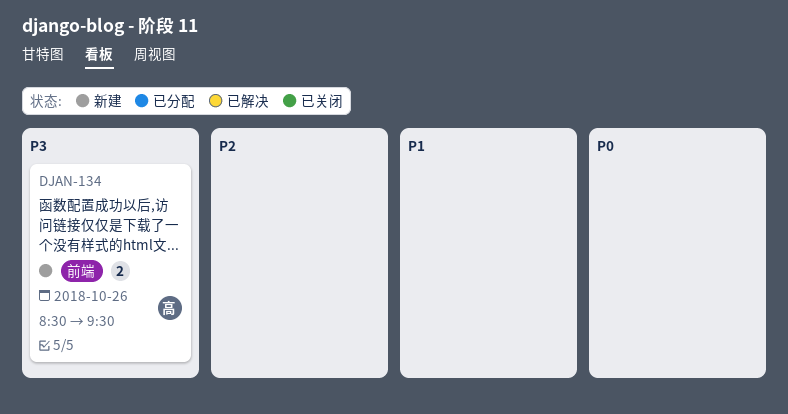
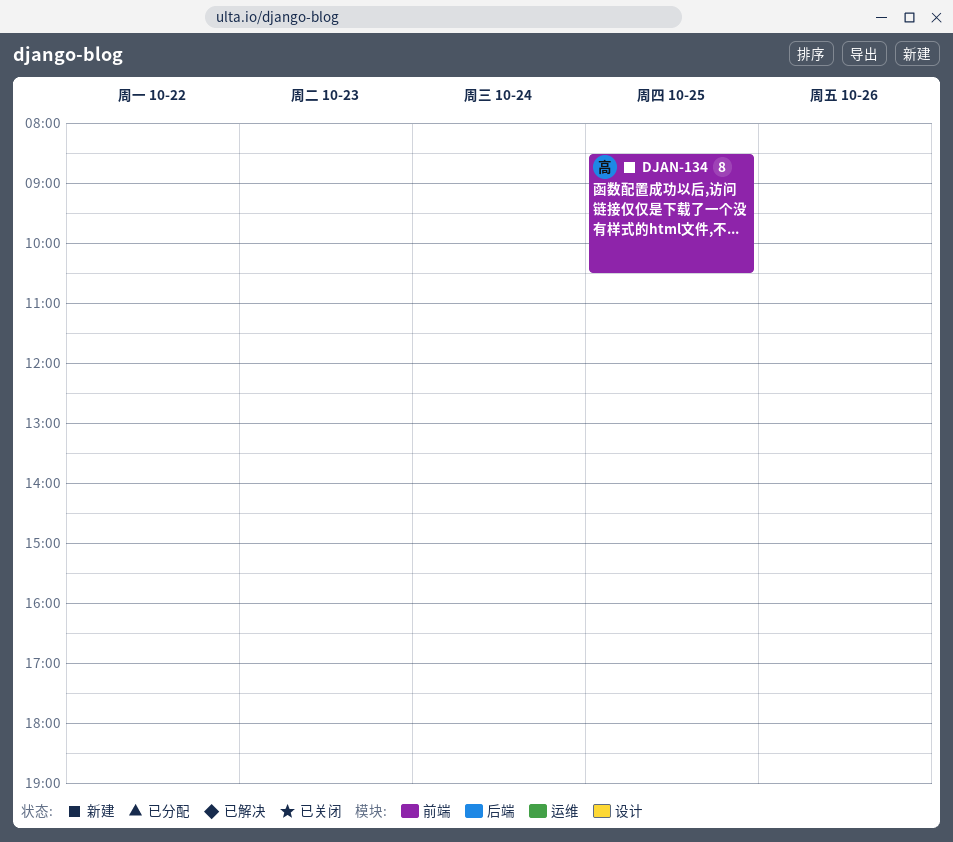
DJAN-134, estimate: 2 -> 8
DJAN-134, day: Oct 26 -> Oct 25
DJAN-134, ends: 09:30 -> 10:30

